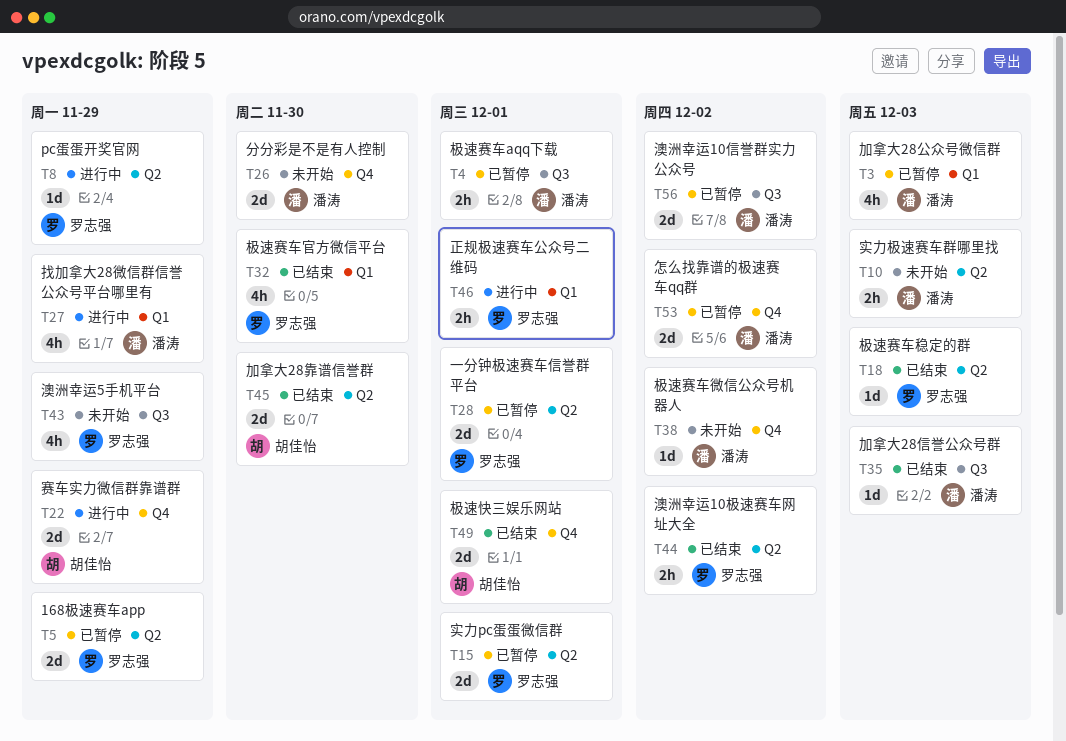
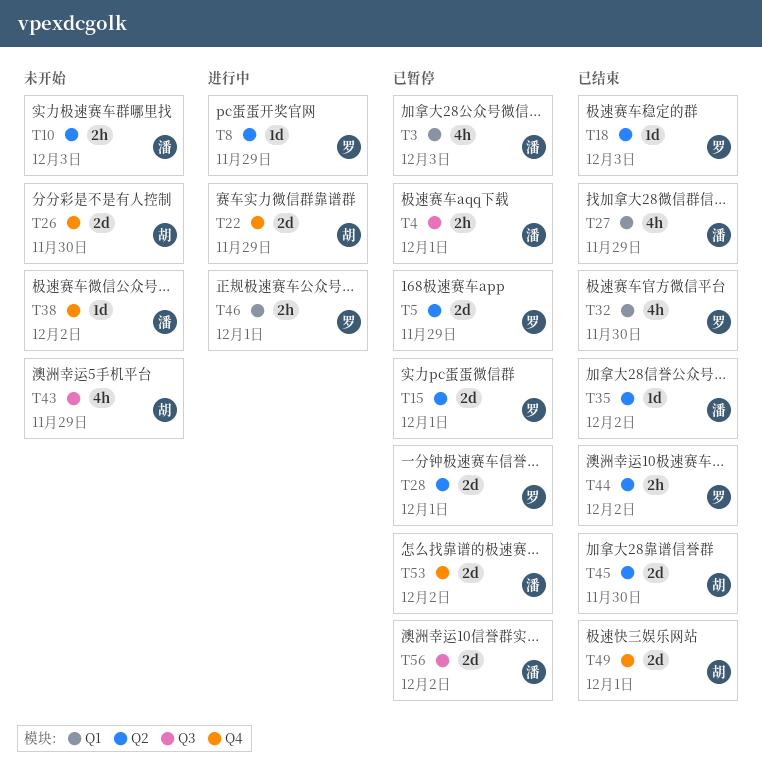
T26, owner: 潘涛 -> 胡佳怡
T27, status: 进行中 -> 已结束
T35, label: Q3 -> Q2
T35, due: Dec 3 -> Dec 2
T43, owner: 罗志强 -> 胡佳怡

